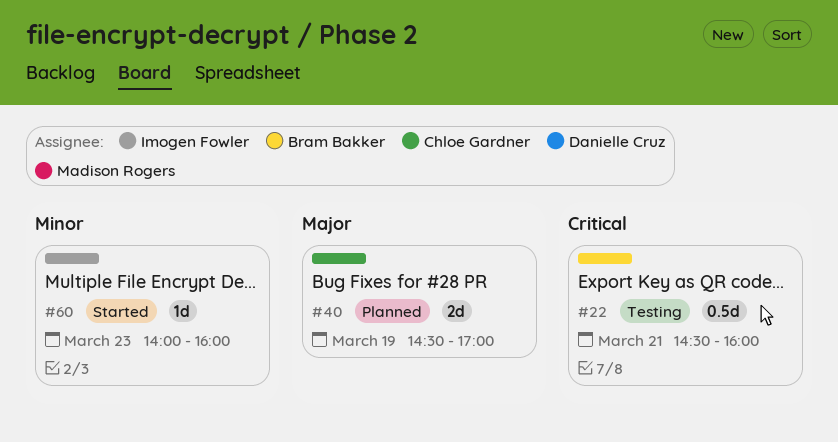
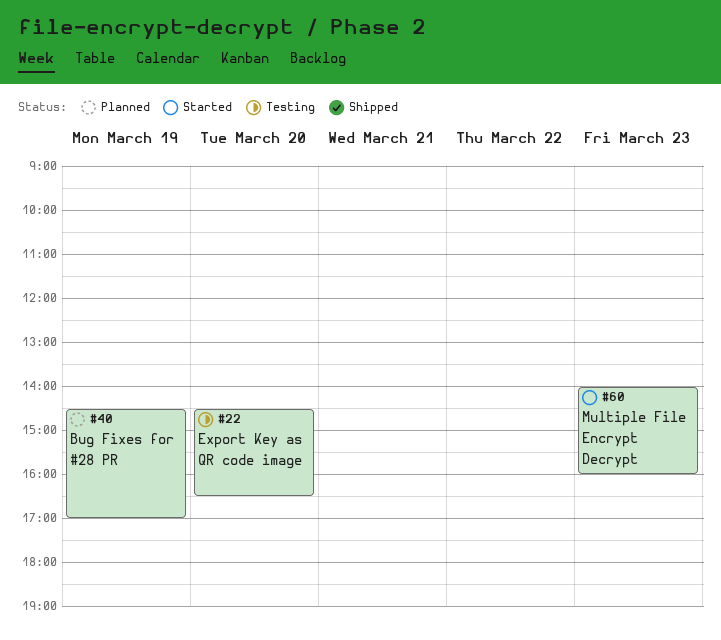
#22, day: Mar 21 -> Mar 20
#22, ends: 16:00 -> 16:30

